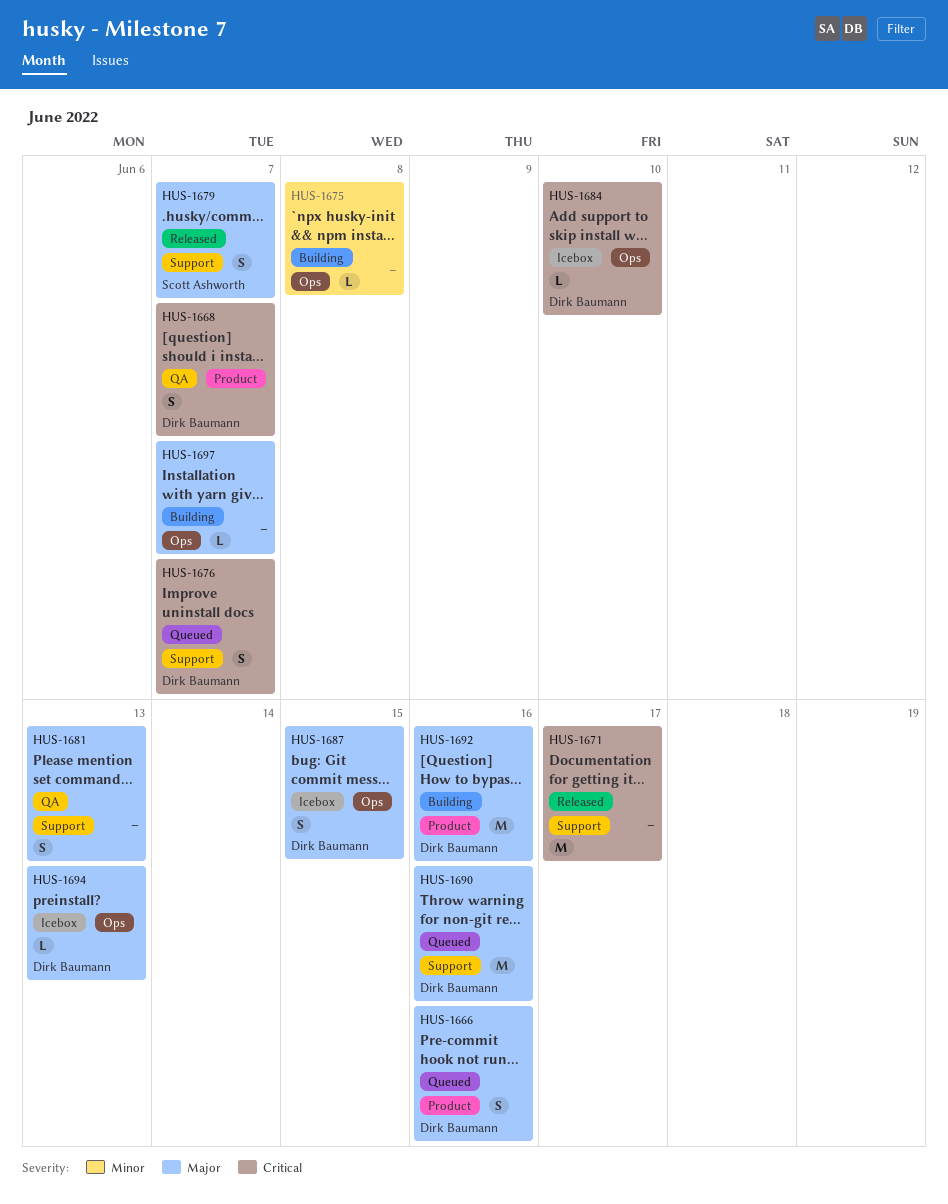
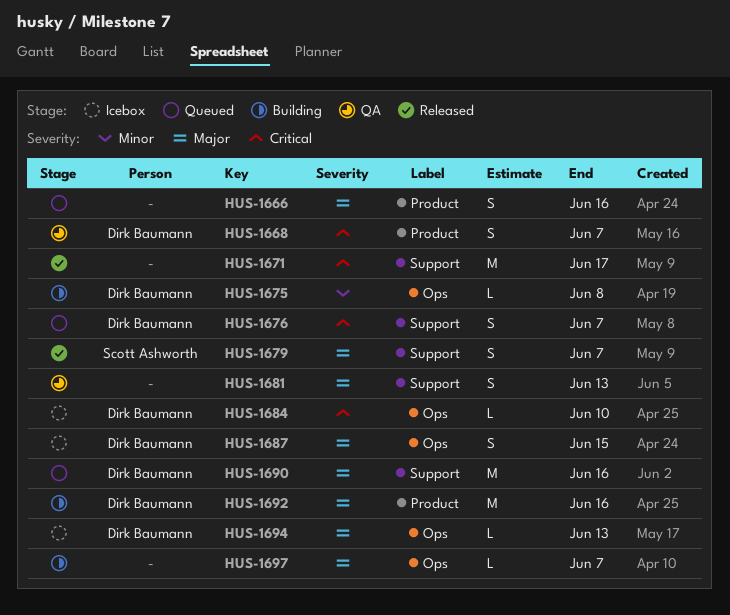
HUS-1666, owner: Dirk Baumann -> none
HUS-1675, owner: none -> Dirk Baumann

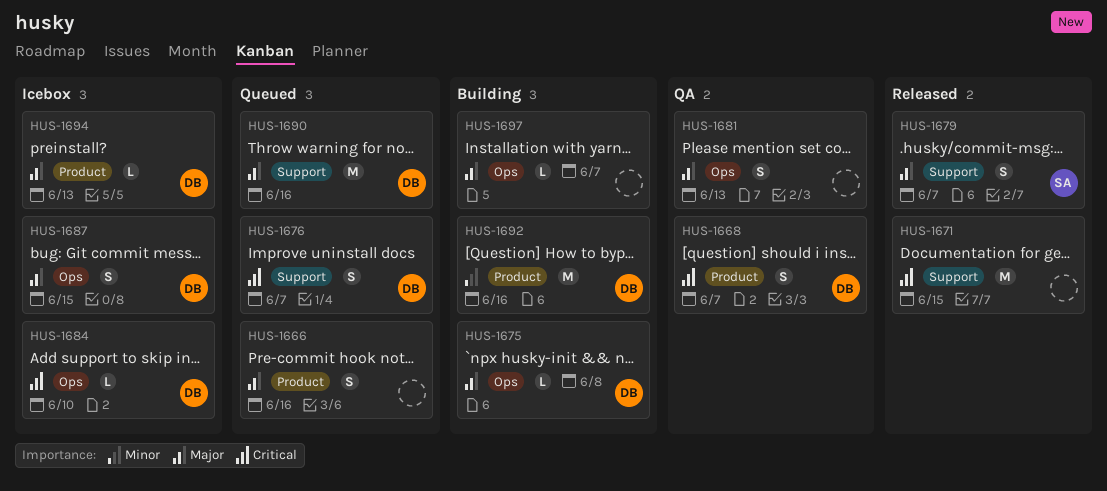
HUS-1671, due: Jun 17 -> Jun 15
HUS-1675, priority: Minor -> Major
HUS-1681, label: Support -> Ops
HUS-1692, priority: Major -> Minor
HUS-1694, label: Ops -> Product

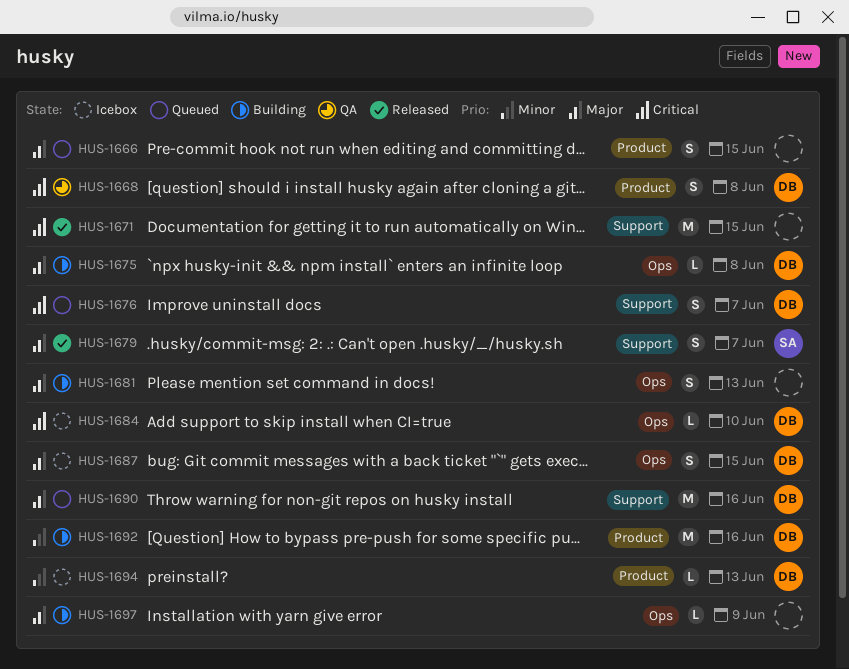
HUS-1666, due: Jun 16 -> Jun 15
HUS-1668, due: Jun 7 -> Jun 8
HUS-1681, status: QA -> Building
HUS-1694, priority: Major -> Minor
HUS-1697, due: Jun 7 -> Jun 9

